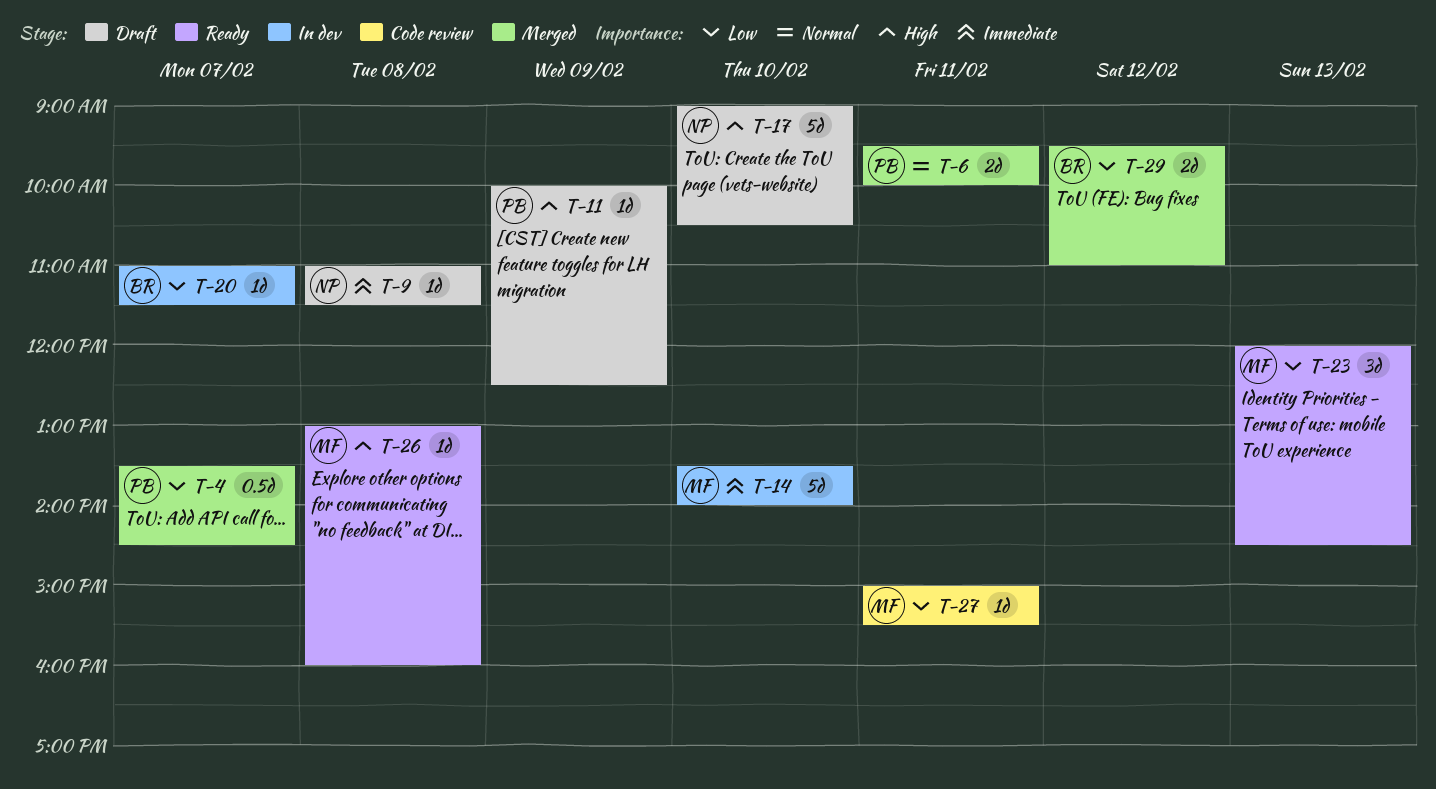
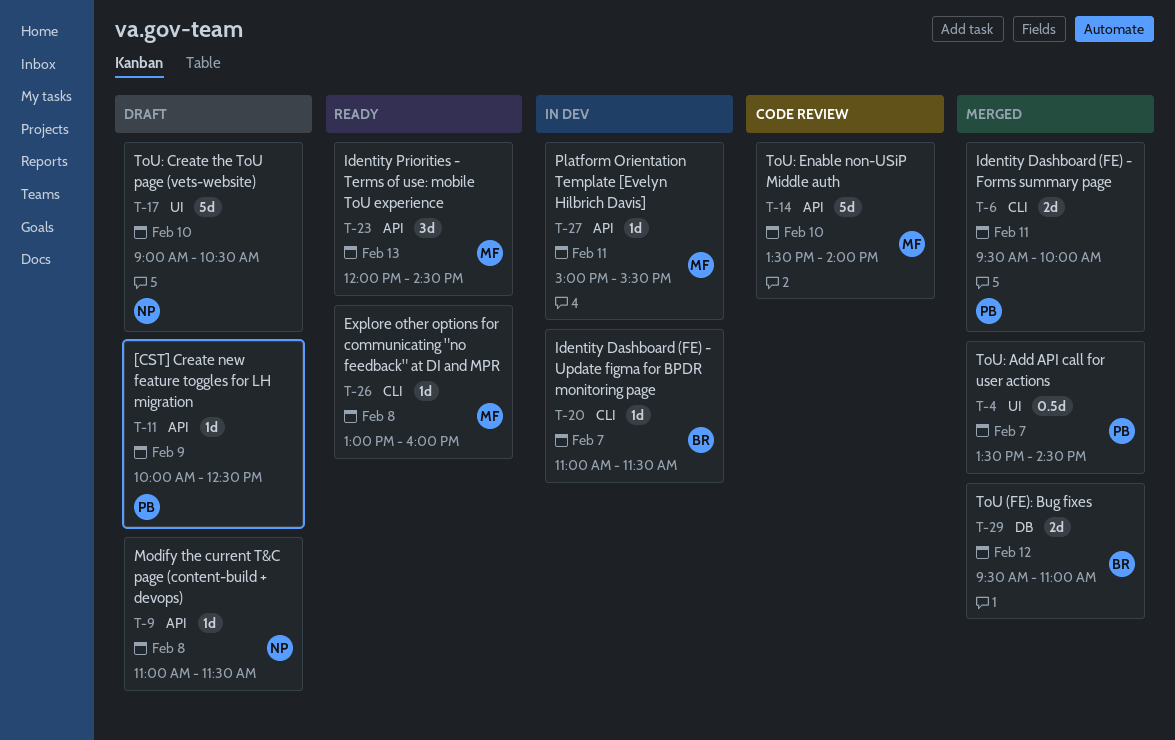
T-14, status: In dev -> Code review
T-27, status: Code review -> In dev

